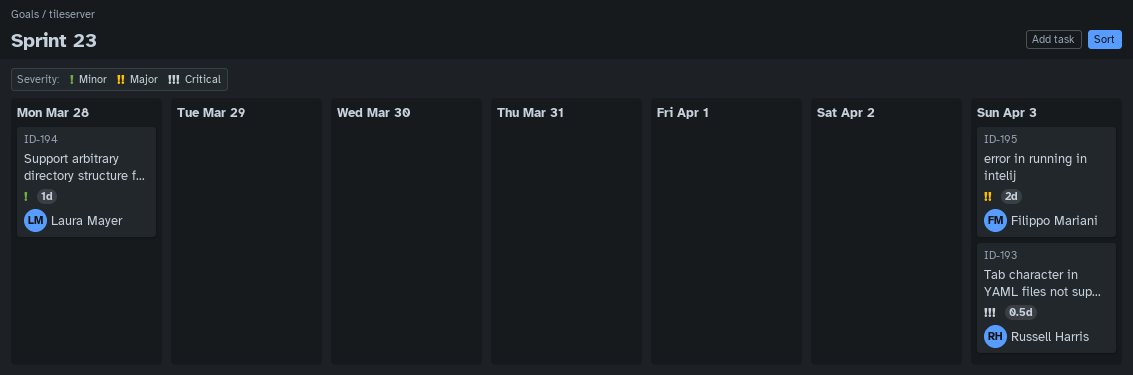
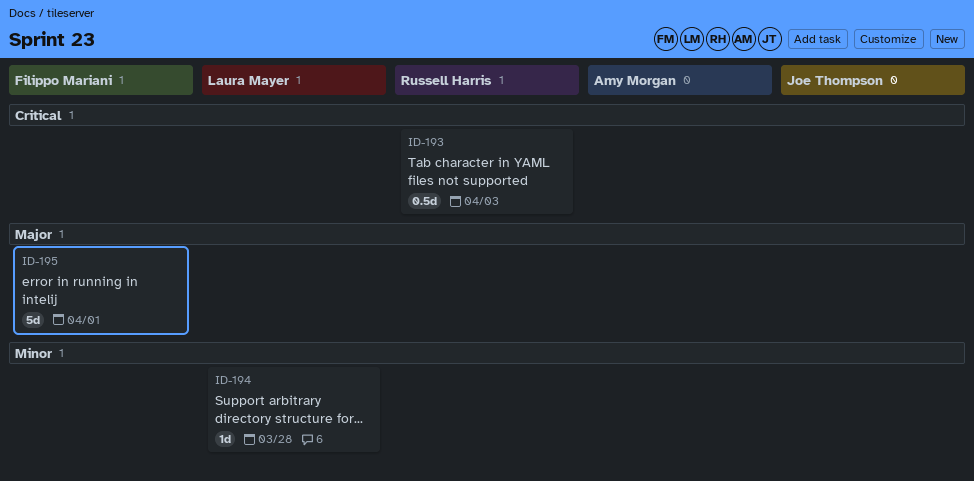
ID-195, estimate: 2d -> 5d
ID-195, due: Apr 3 -> Apr 1

